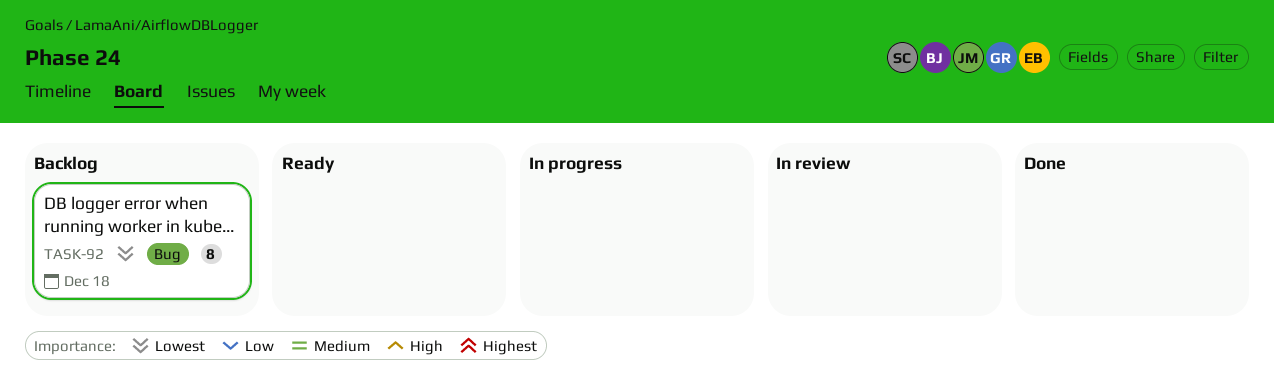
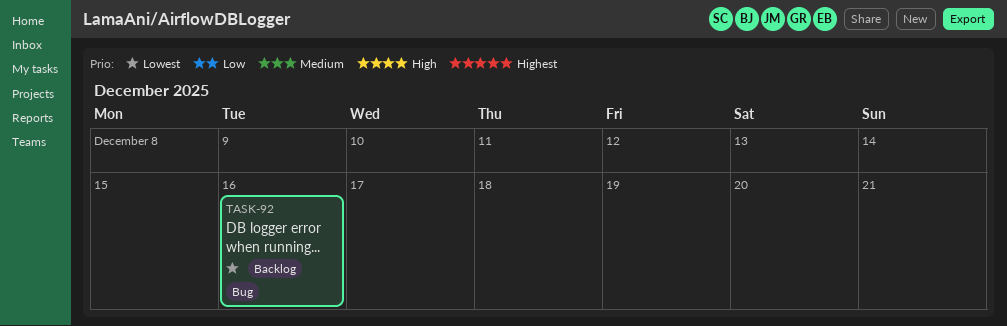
TASK-92, due: Dec 18 -> Dec 16

